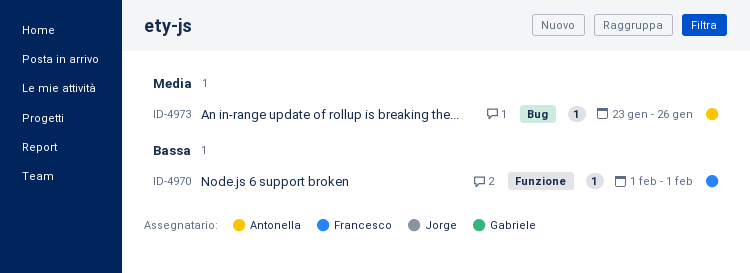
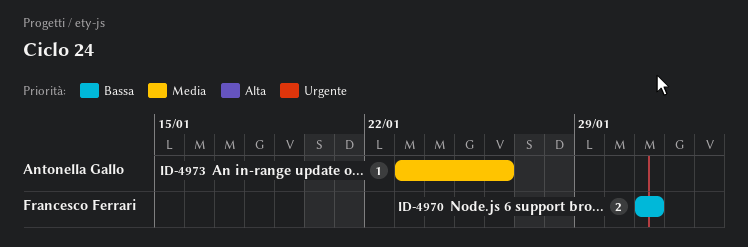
ID-4970, estimate: 1 -> 2
ID-4970, start: Feb 1 -> Jan 31
ID-4970, due: Feb 1 -> Jan 31

